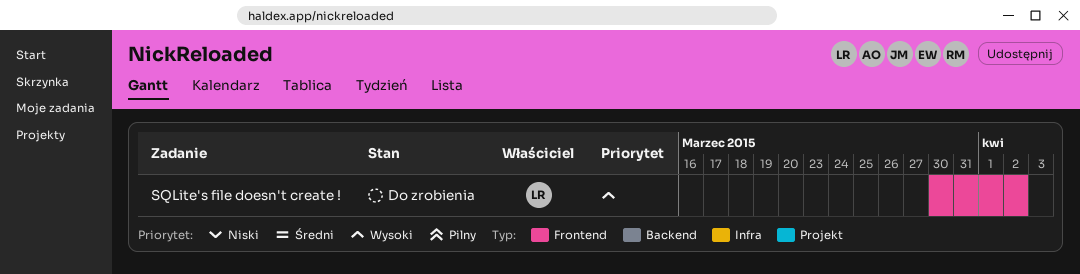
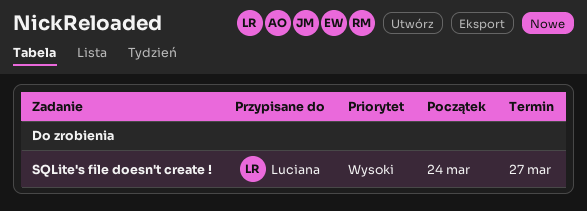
SQLite's file doesn't create !, start: Mar 30 -> Mar 24
SQLite's file doesn't create !, due: Apr 2 -> Mar 27

